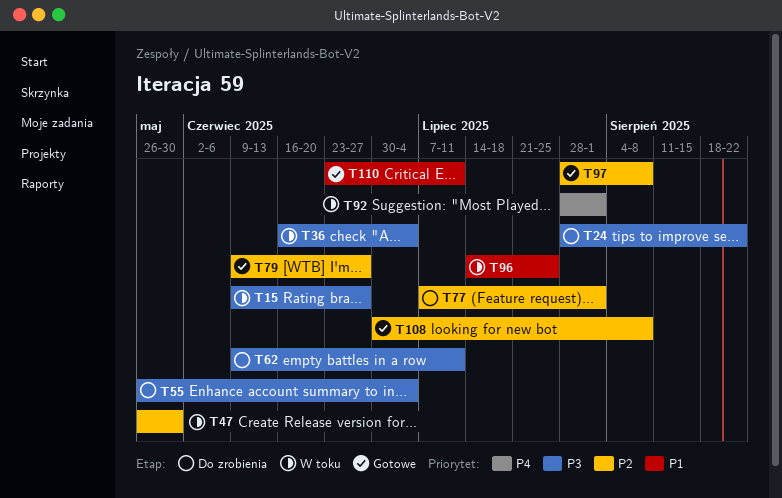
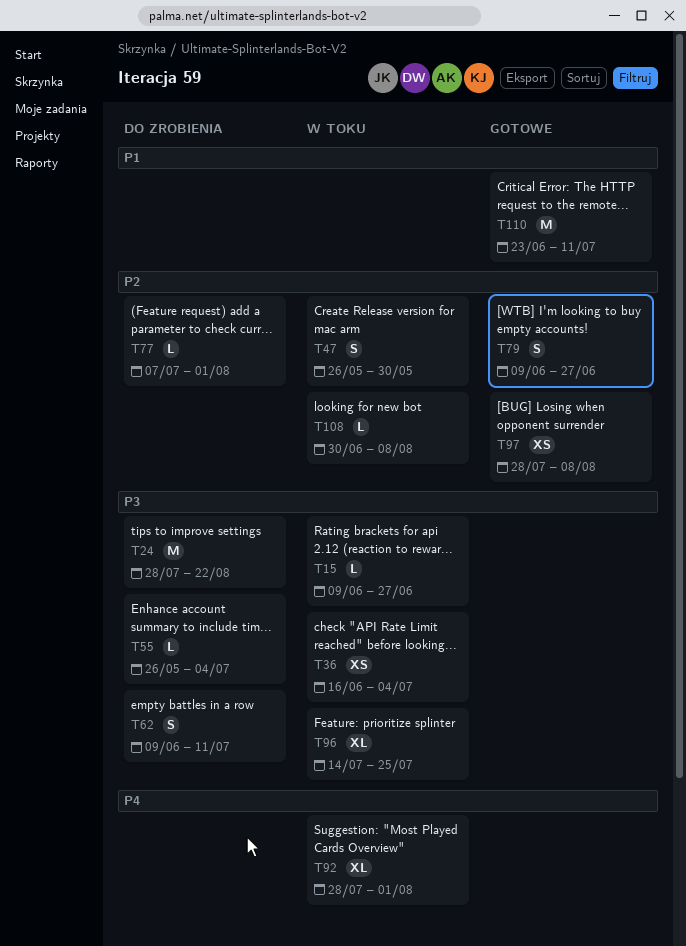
T96, priority: P1 -> P3
T108, status: Gotowe -> W toku

